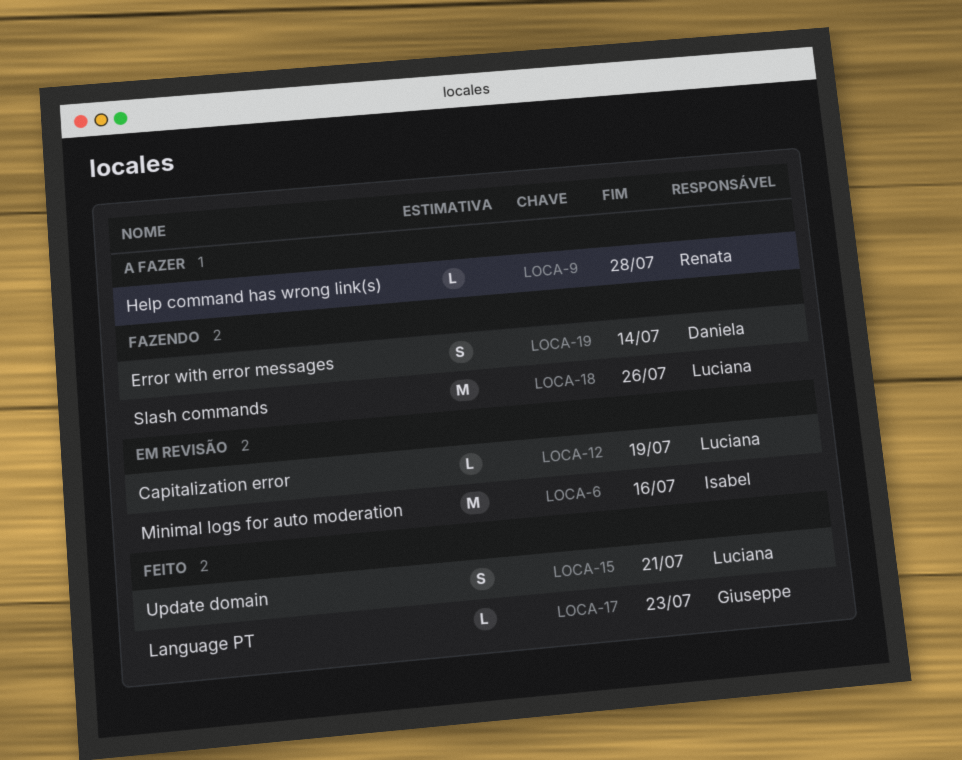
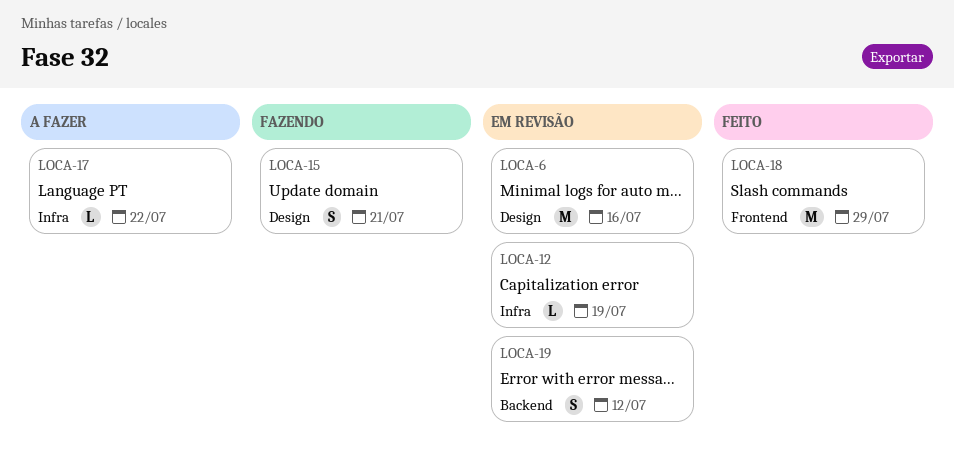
LOCA-9: present -> none
LOCA-15, status: Feito -> Fazendo
LOCA-17, status: Feito -> A fazer
LOCA-17, due: Jul 23 -> Jul 22
LOCA-18, status: Fazendo -> Feito
LOCA-18, due: Jul 26 -> Jul 29
LOCA-19, status: Fazendo -> Em revisão
LOCA-19, due: Jul 14 -> Jul 12

